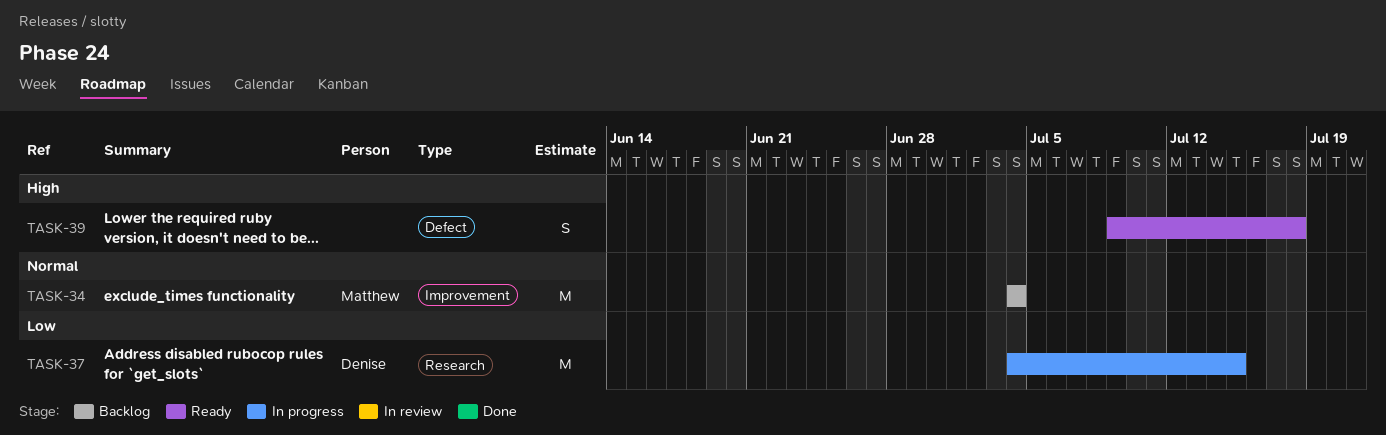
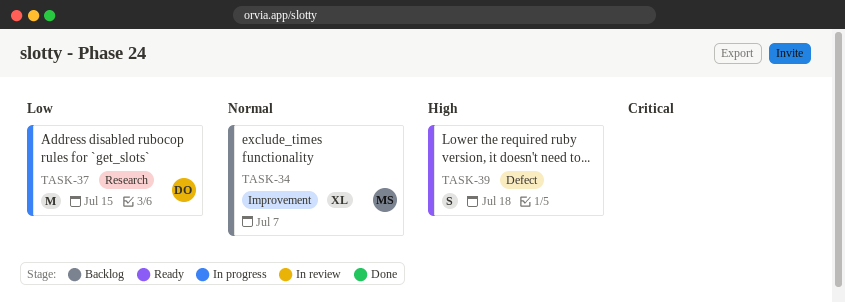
TASK-34, estimate: M -> XL
TASK-34, due: Jul 4 -> Jul 7

